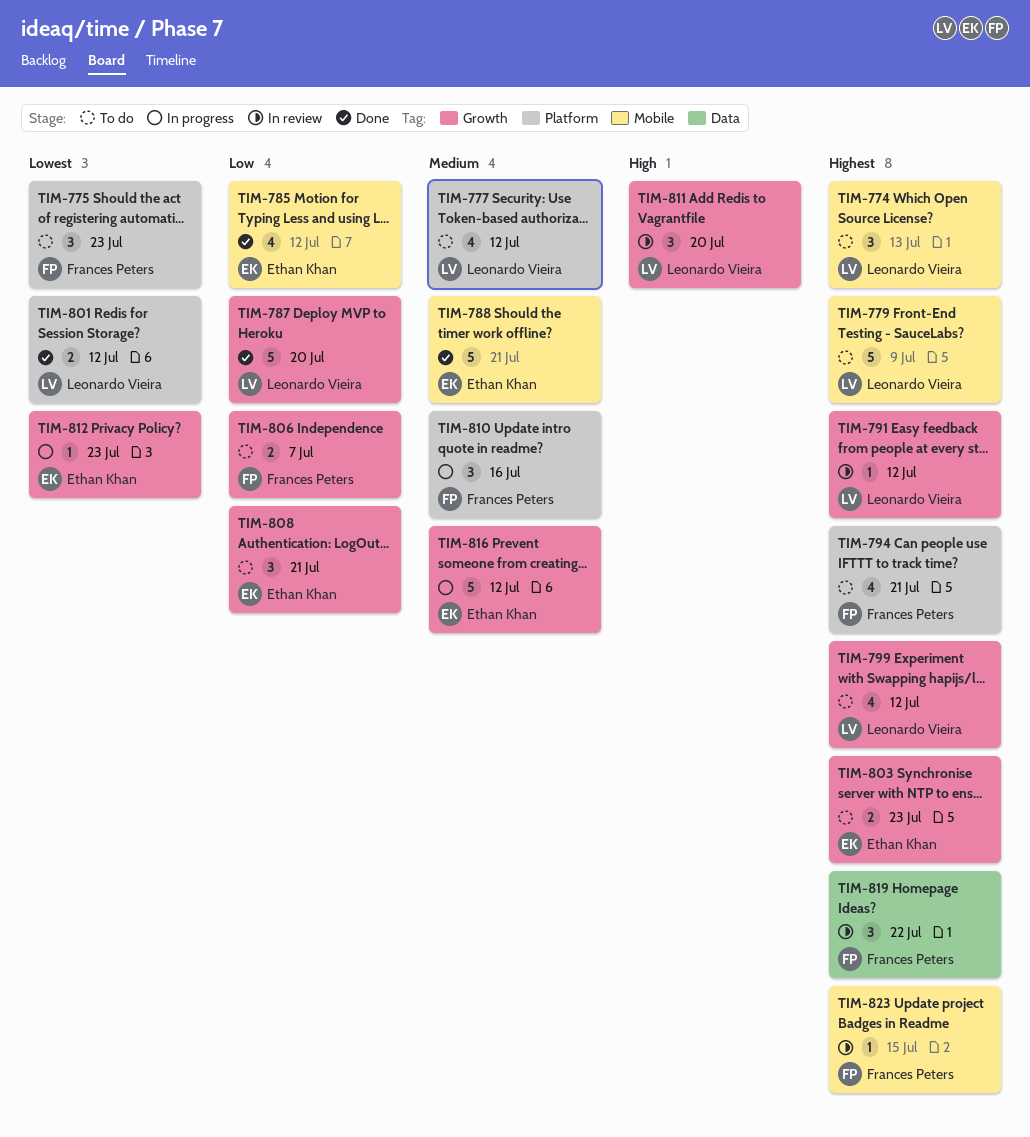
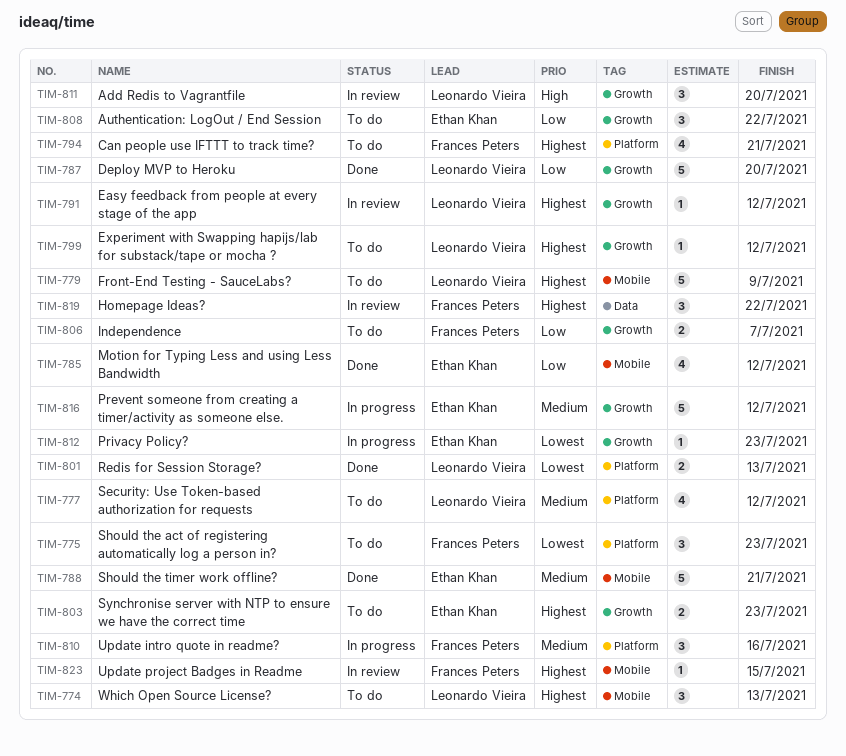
TIM-799, estimate: 4 -> 1
TIM-801, due: Jul 12 -> Jul 13
TIM-808, due: Jul 21 -> Jul 22

